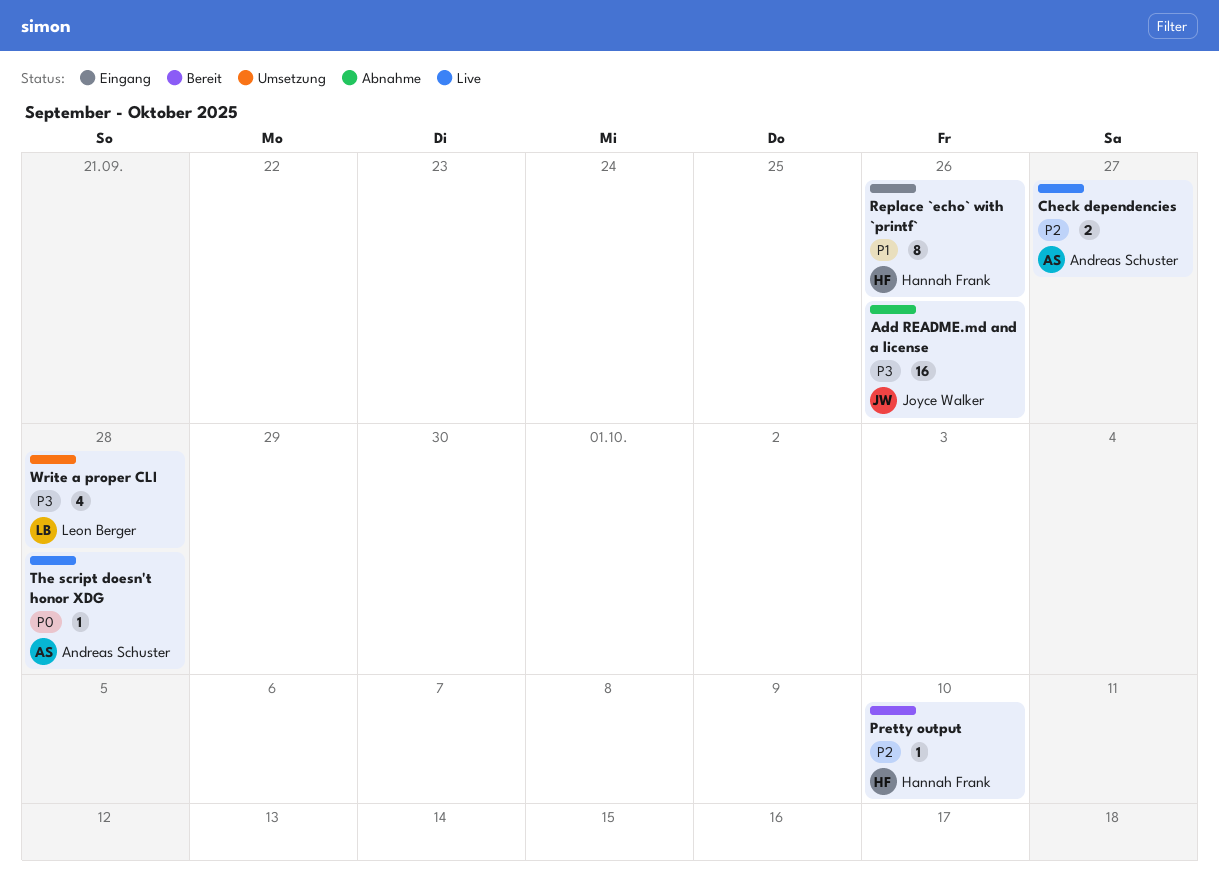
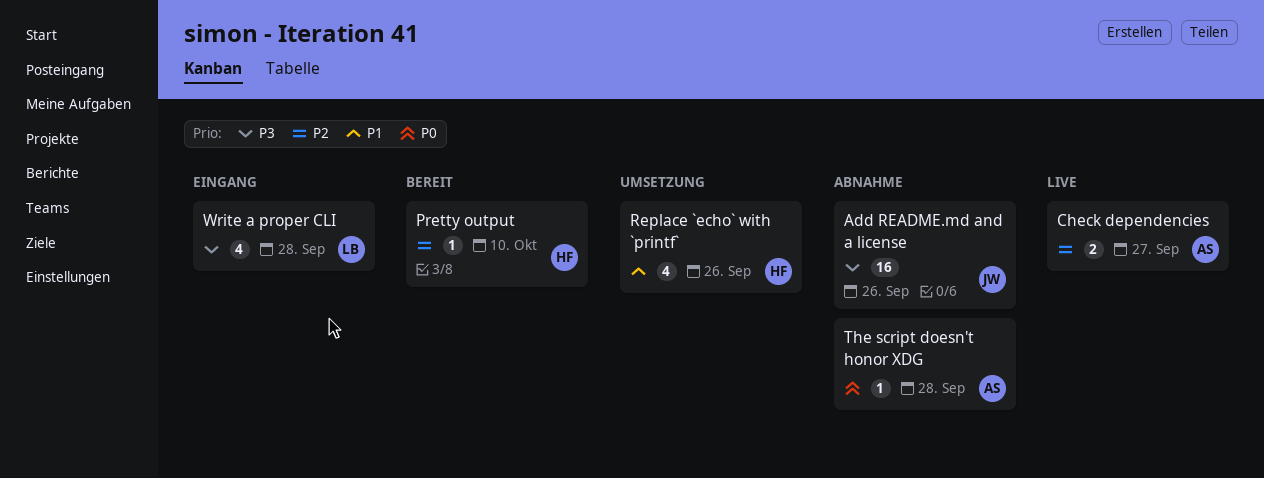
Replace `echo` with `printf`, status: Eingang -> Umsetzung
Replace `echo` with `printf`, estimate: 8 -> 4
The script doesn't honor XDG, status: Live -> Abnahme
Write a proper CLI, status: Umsetzung -> Eingang

